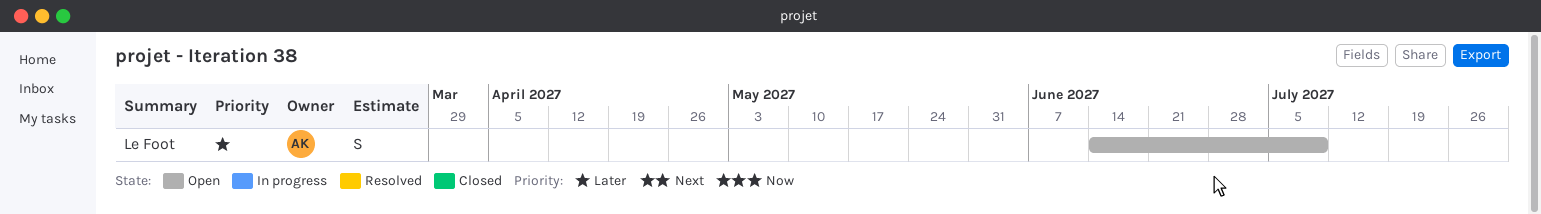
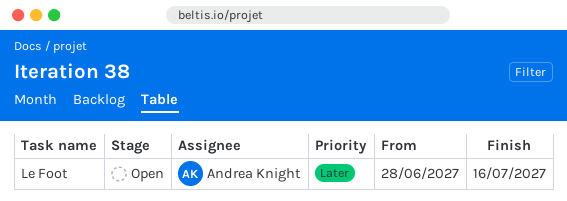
Le Foot, start: Jun 14 -> Jun 28
Le Foot, due: Jul 9 -> Jul 16

